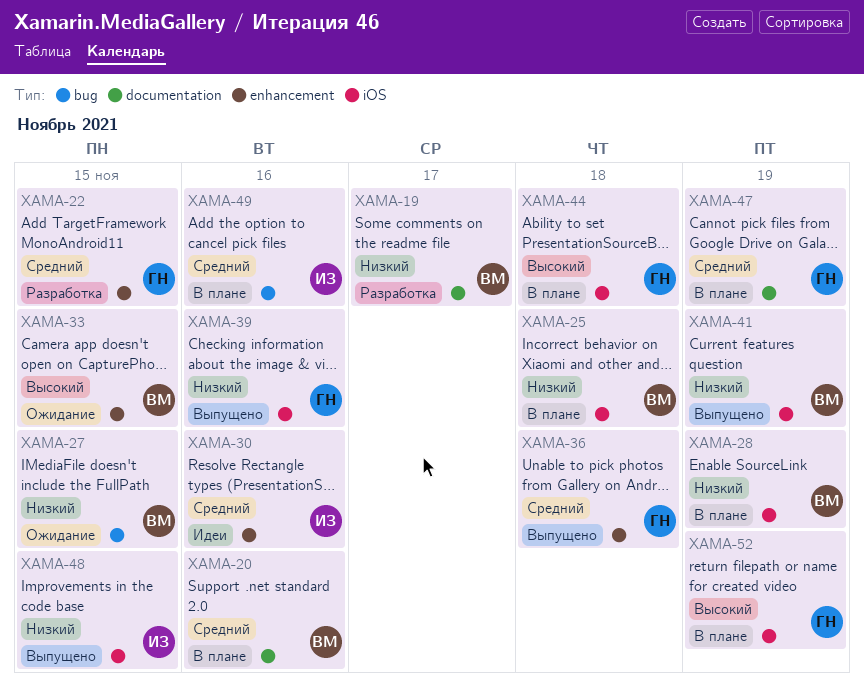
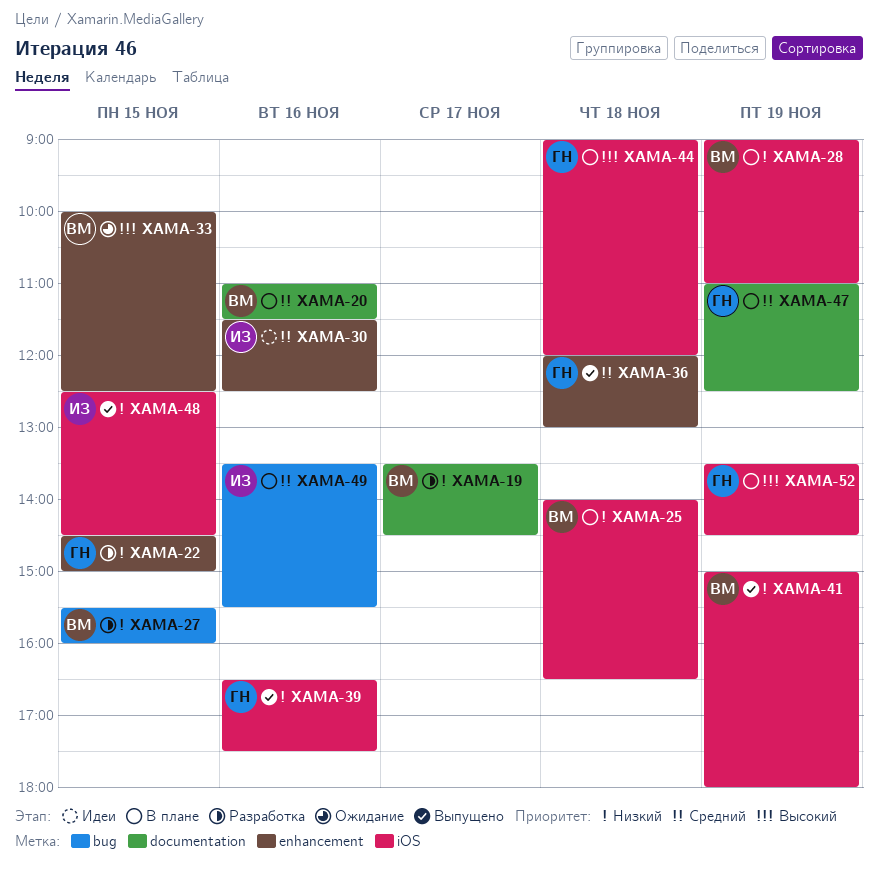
XAMA-22, priority: Средний -> Низкий
XAMA-27, status: Ожидание -> Разработка

